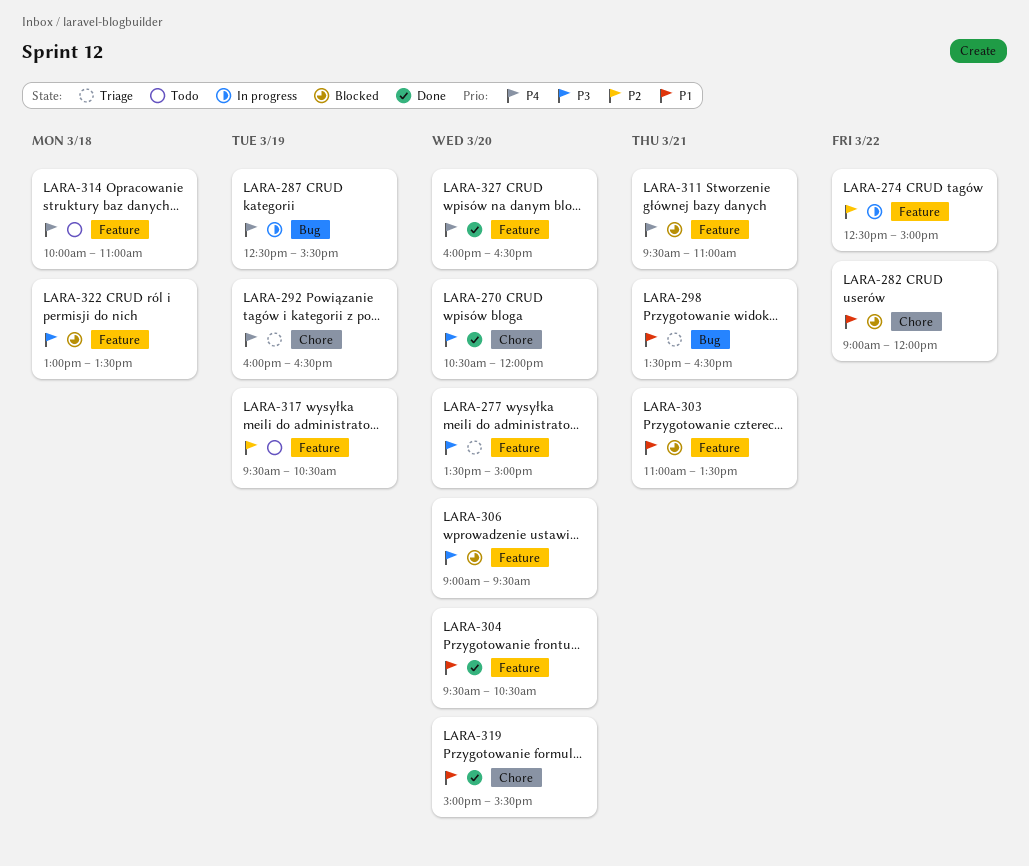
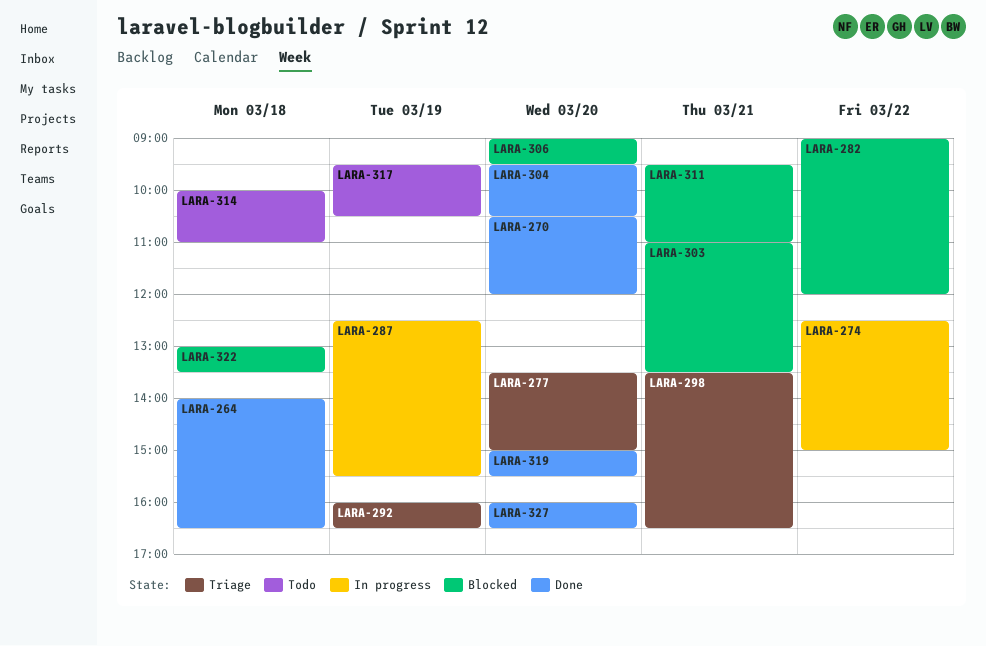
LARA-264: none -> present

